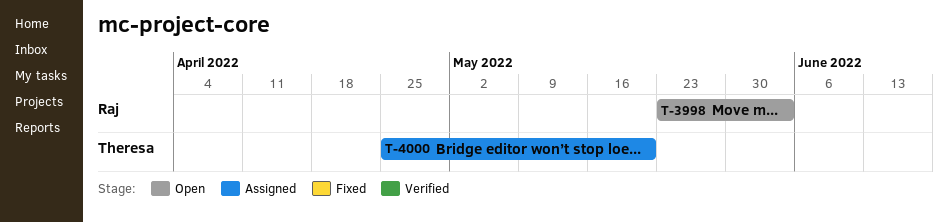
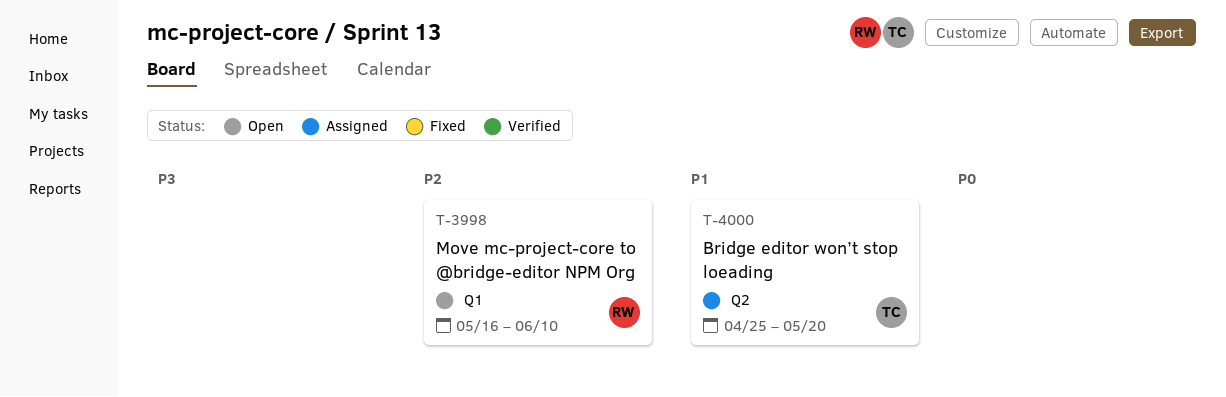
T-3998, start: May 23 -> May 16
T-3998, due: Jun 3 -> Jun 10

